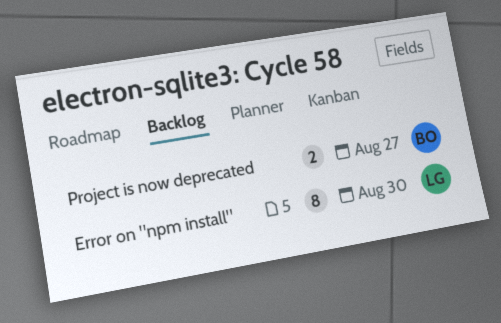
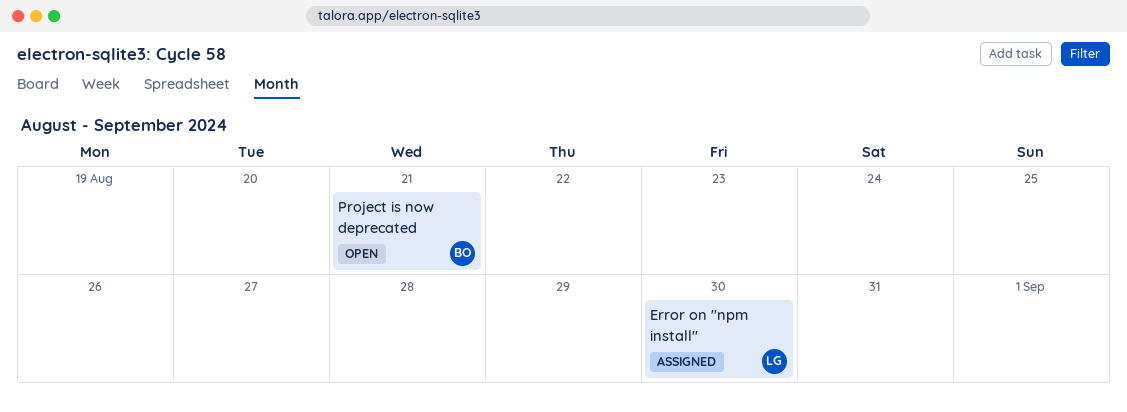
Project is now deprecated, due: Aug 27 -> Aug 21

